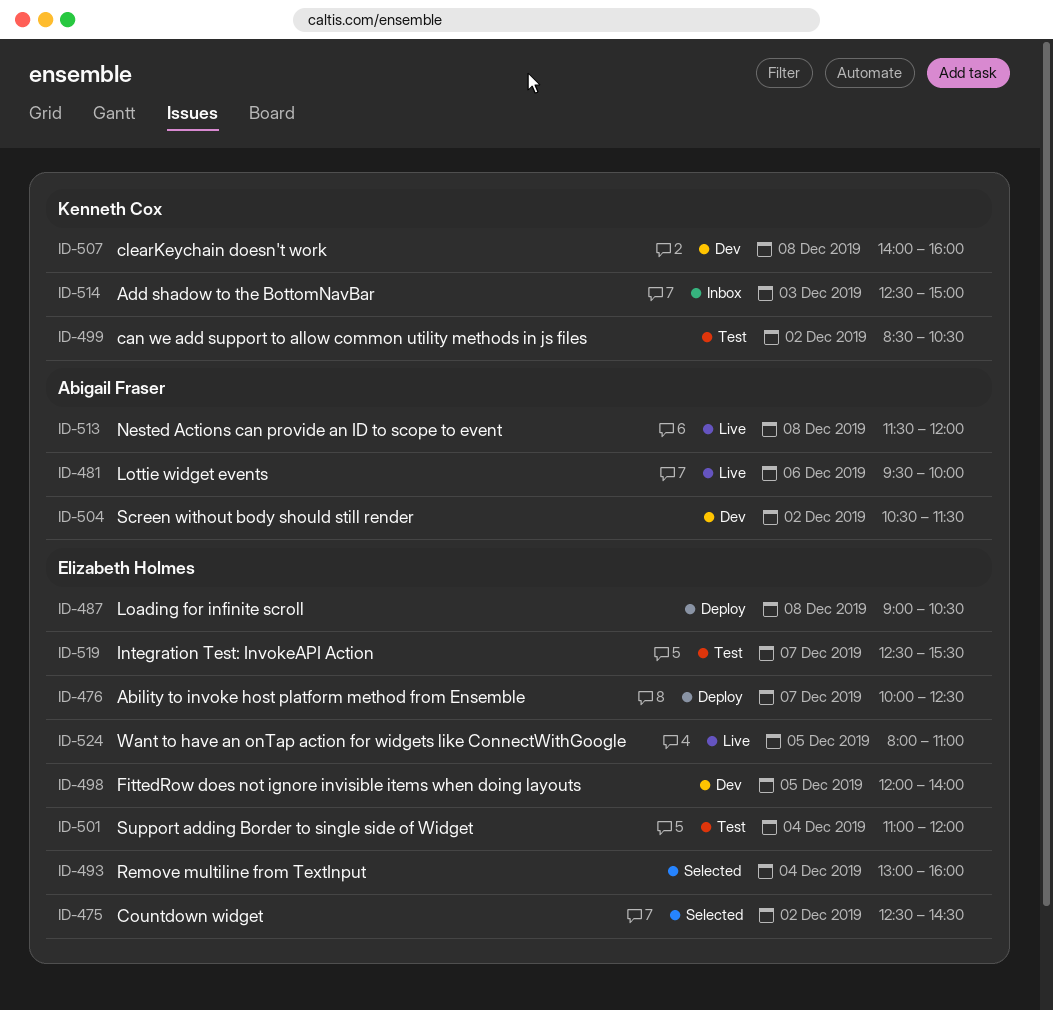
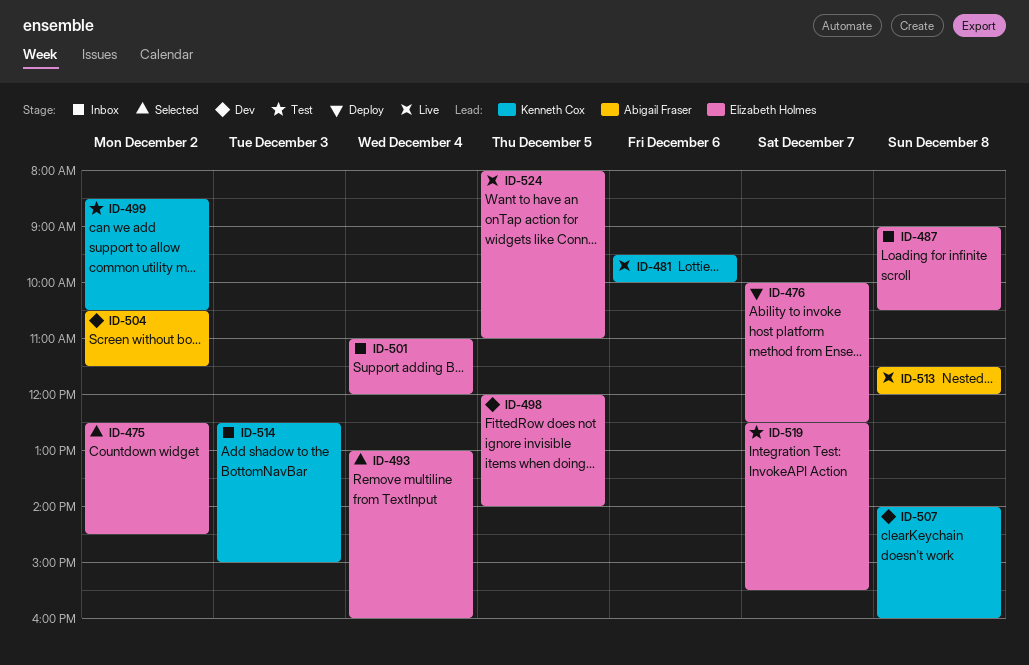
ID-481, owner: Abigail Fraser -> Kenneth Cox
ID-487, status: Deploy -> Inbox
ID-501, status: Test -> Inbox

